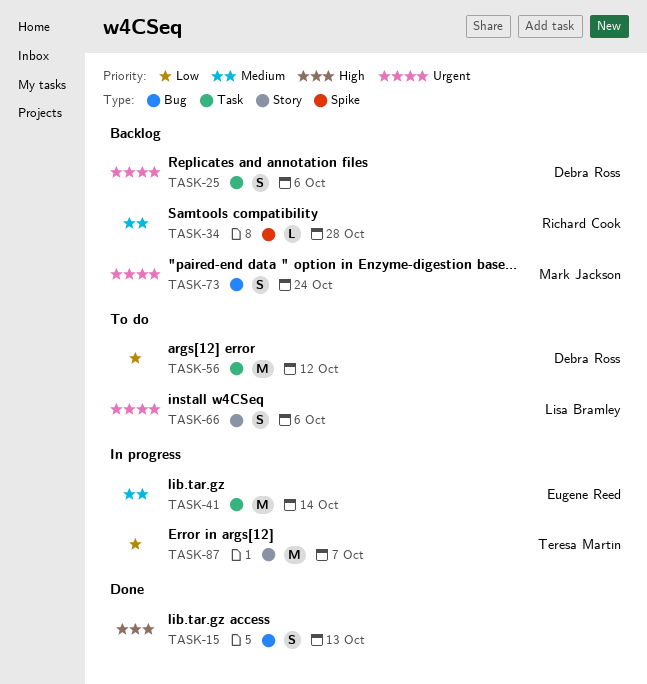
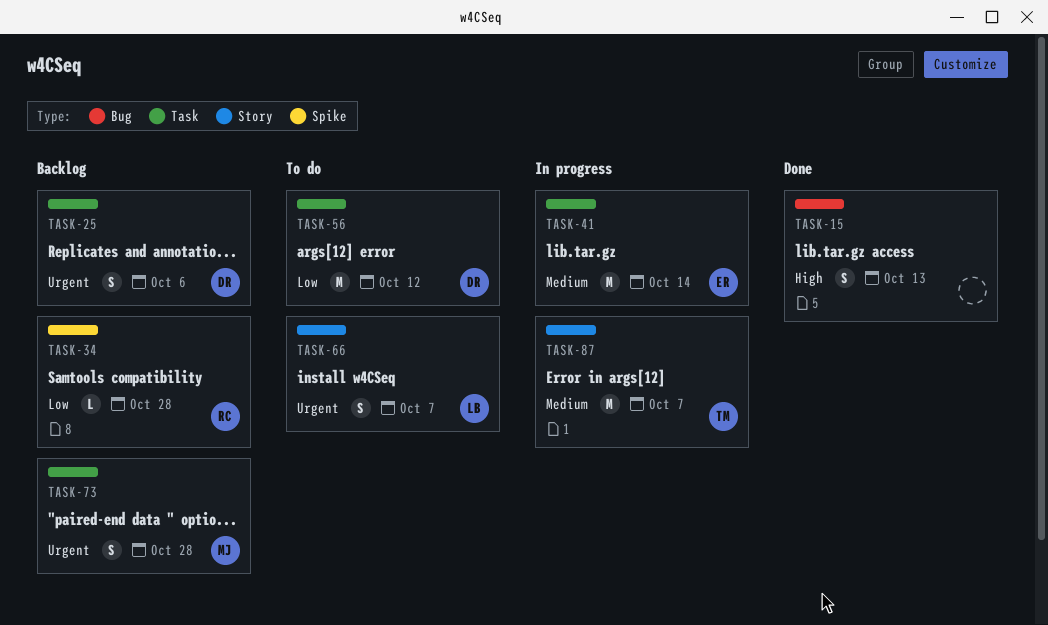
TASK-34, priority: Medium -> Low
TASK-66, due: Oct 6 -> Oct 7
TASK-73, label: Bug -> Task
TASK-73, due: Oct 24 -> Oct 28
TASK-87, priority: Low -> Medium

